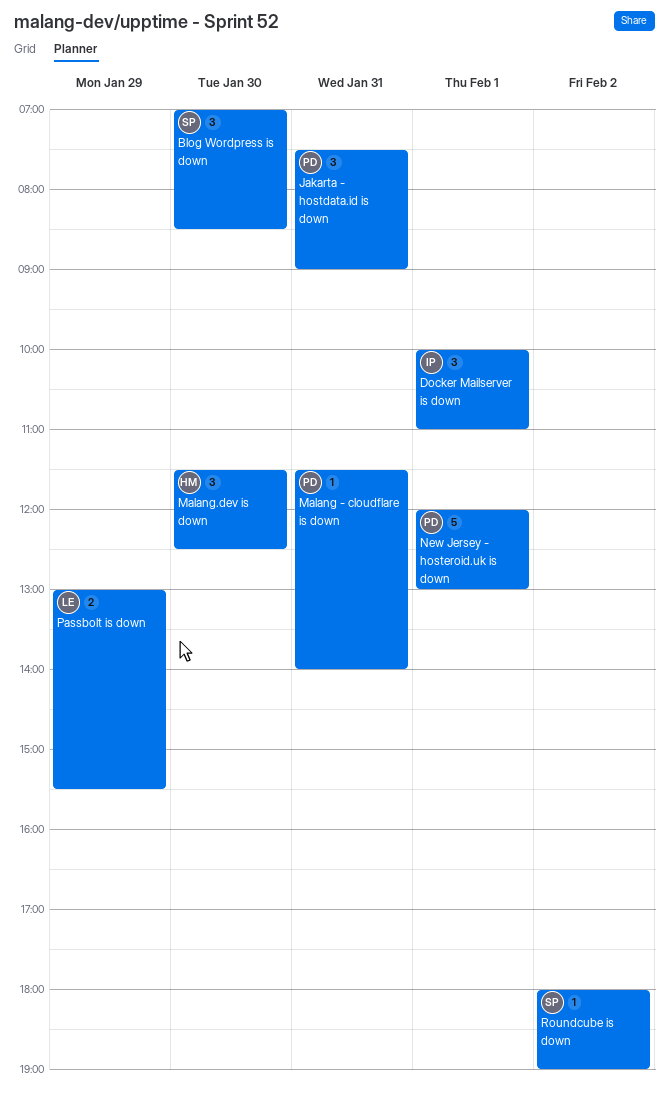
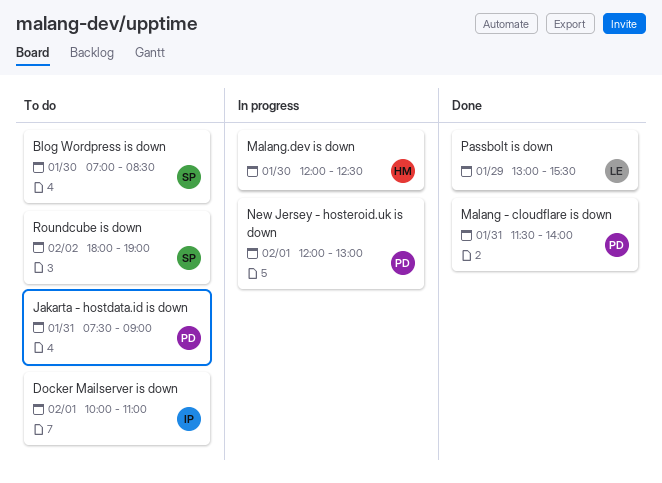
Malang.dev is down, begins: 11:30 -> 12:00

